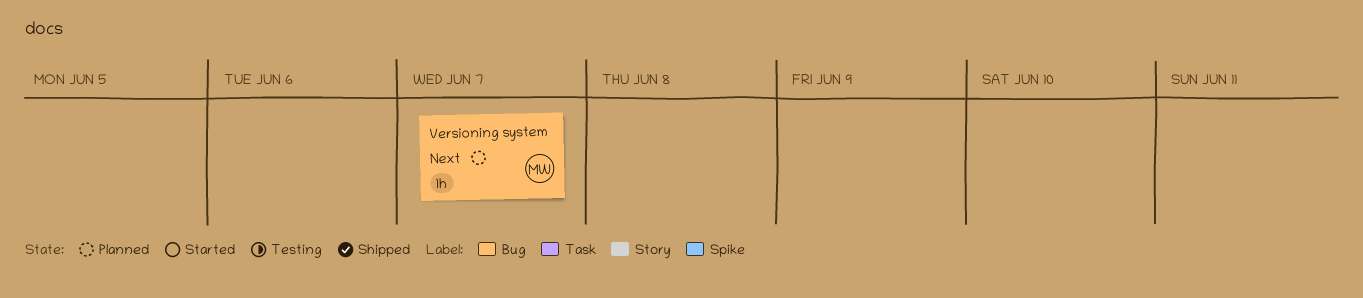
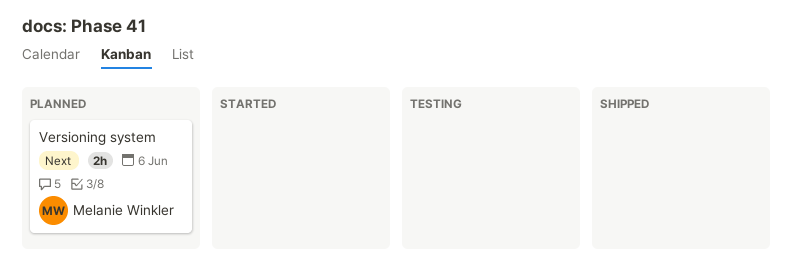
Versioning system, estimate: 1h -> 2h
Versioning system, due: Jun 7 -> Jun 6

